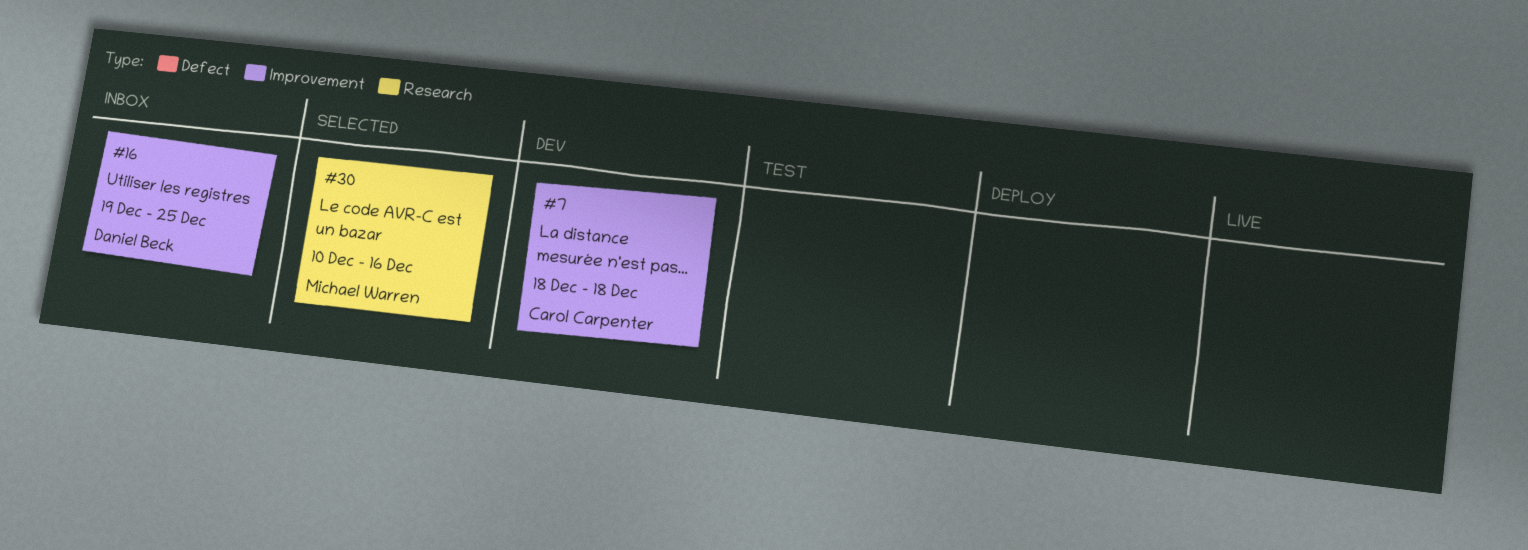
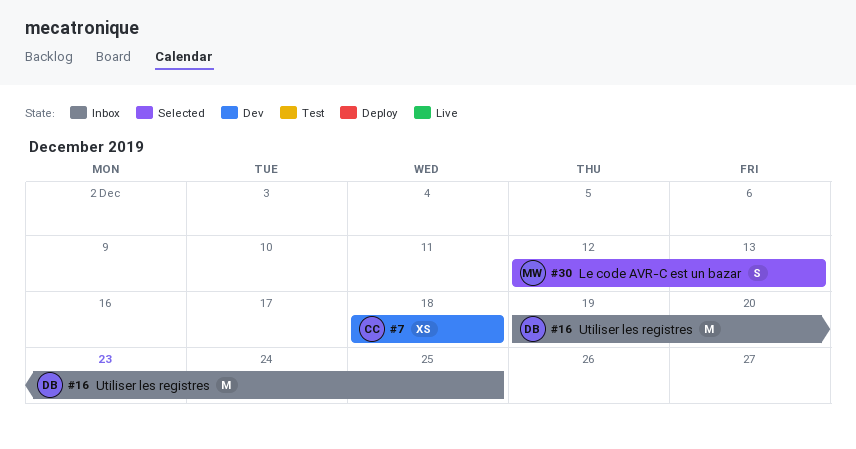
#30, start: Dec 10 -> Dec 12
#30, due: Dec 16 -> Dec 13

